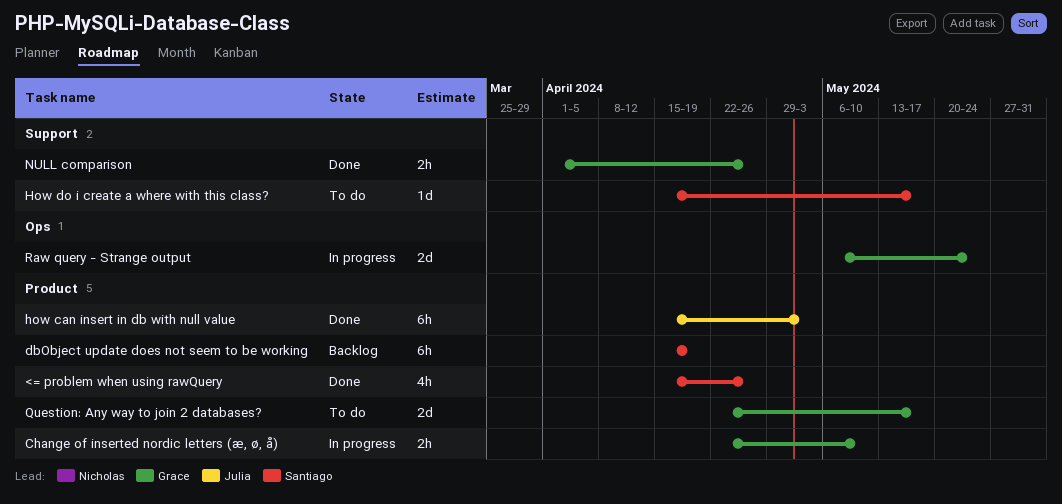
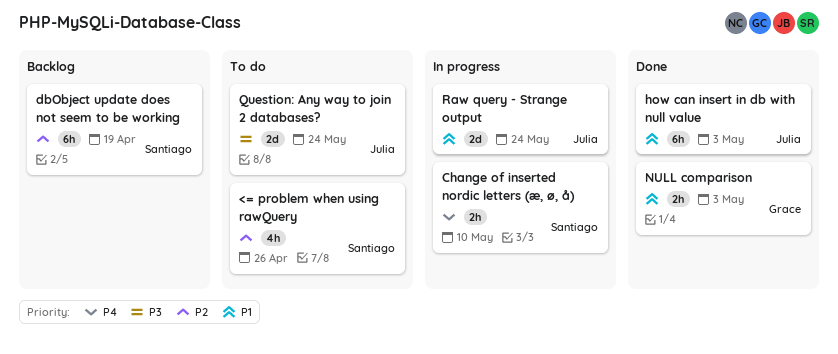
<= problem when using rawQuery, status: Done -> To do
Change of inserted nordic letters (æ, ø, å), owner: Grace -> Santiago
How do i create a where with this class?: present -> none
NULL comparison, due: Apr 26 -> May 3
Question: Any way to join 2 databases?, owner: Grace -> Julia
Question: Any way to join 2 databases?, due: May 17 -> May 24
Raw query - Strange output, owner: Grace -> Julia

